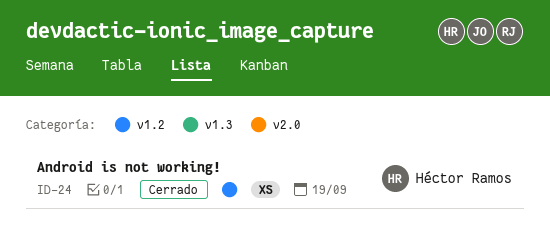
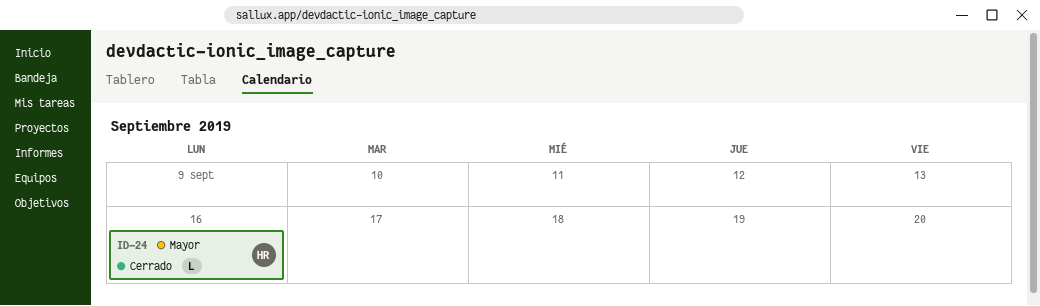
ID-24, estimate: XS -> L
ID-24, due: Sep 19 -> Sep 16

